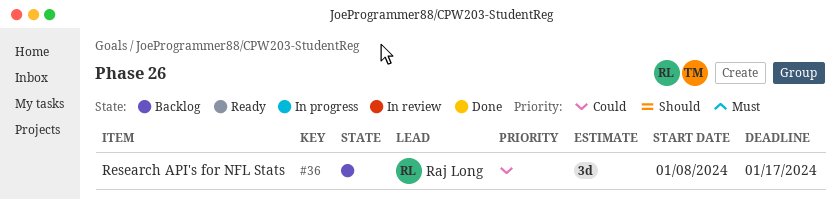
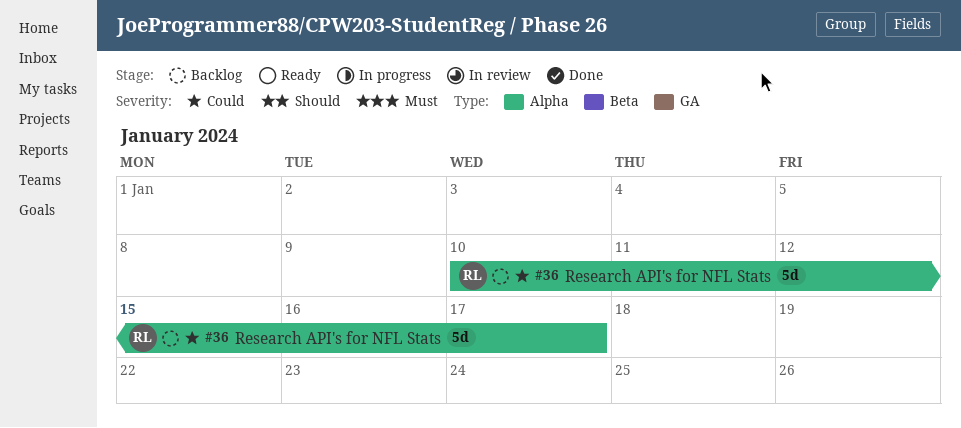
#36, estimate: 3d -> 5d
#36, start: Jan 8 -> Jan 10

